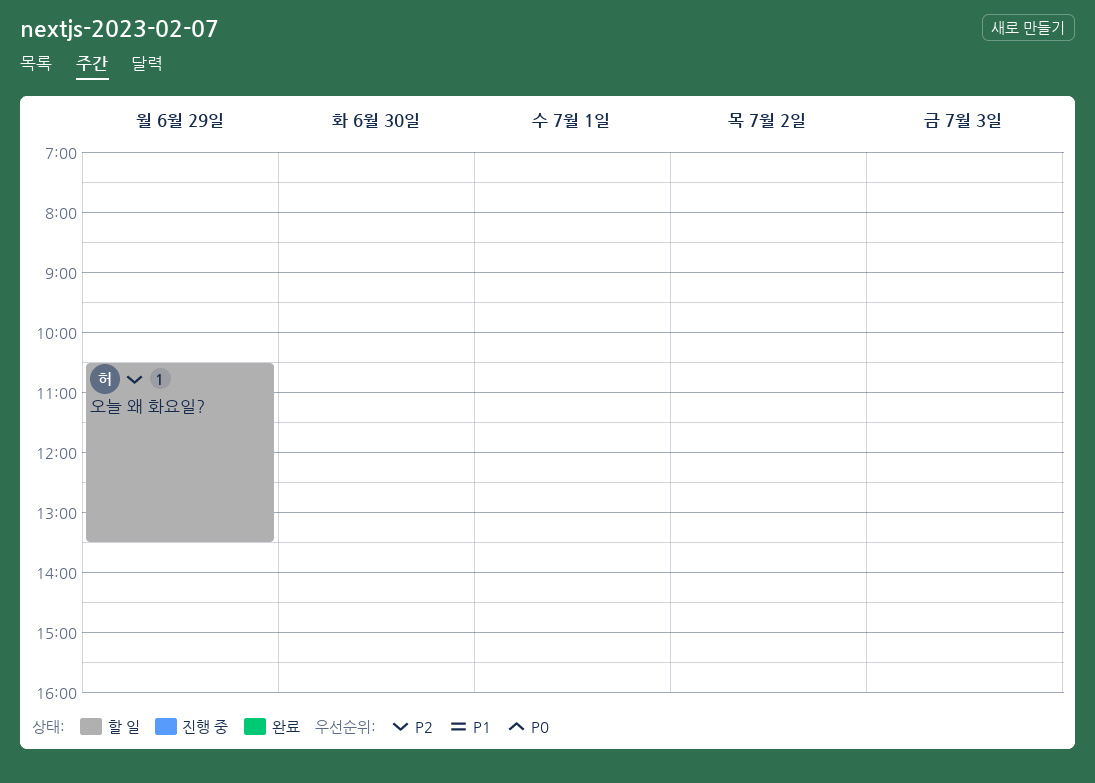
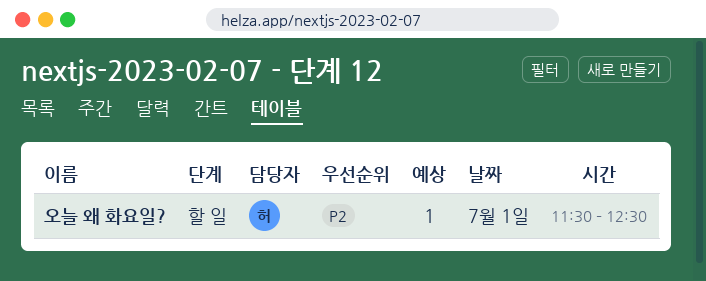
오늘 왜 화요일?, day: Jun 29 -> Jul 1
오늘 왜 화요일?, begins: 10:30 -> 11:30
오늘 왜 화요일?, ends: 13:30 -> 12:30

